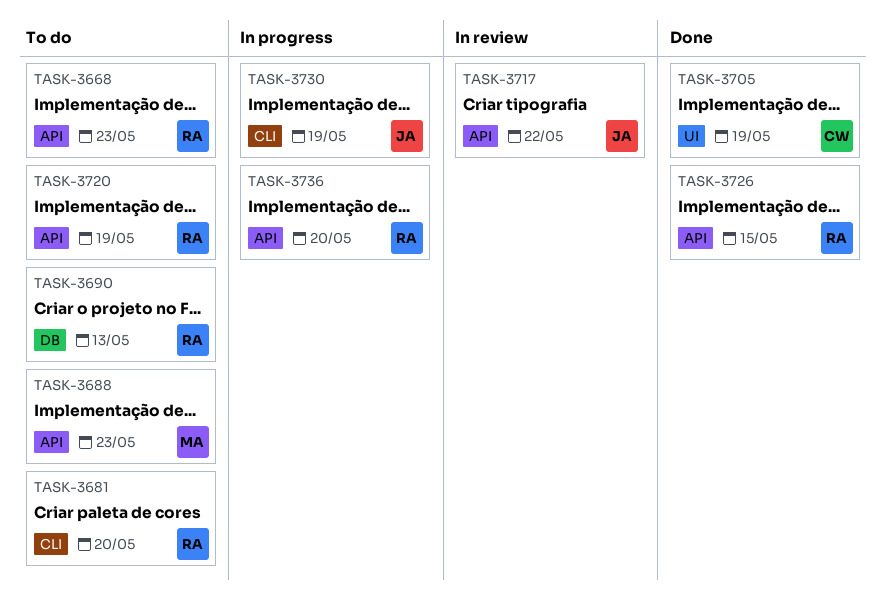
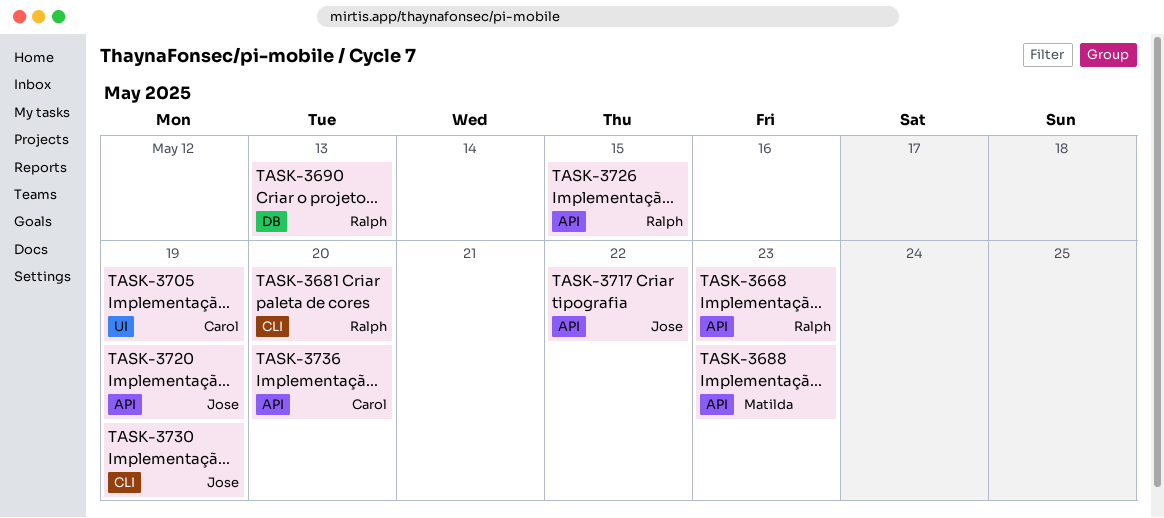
TASK-3720, owner: Ralph -> Jose
TASK-3736, owner: Ralph -> Carol

